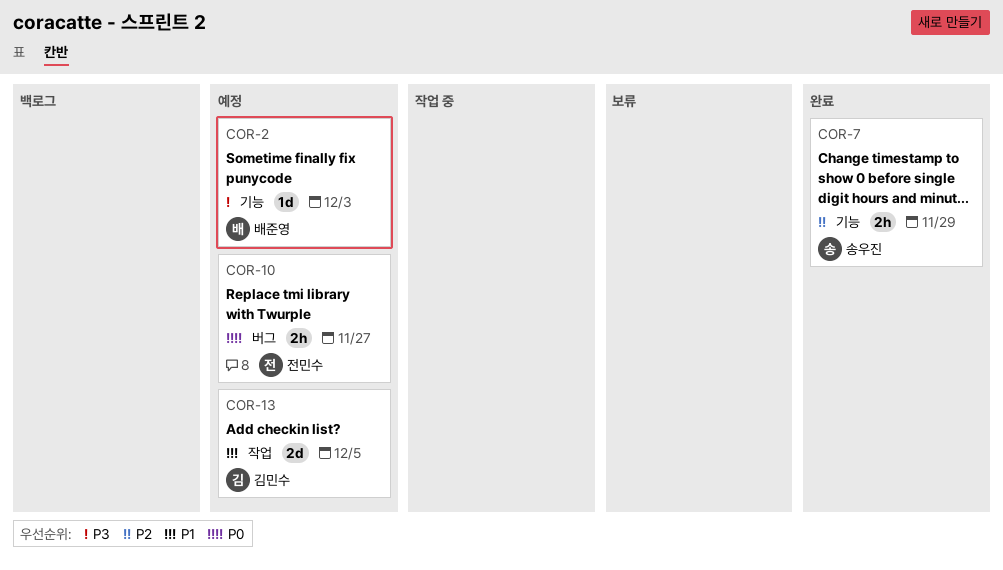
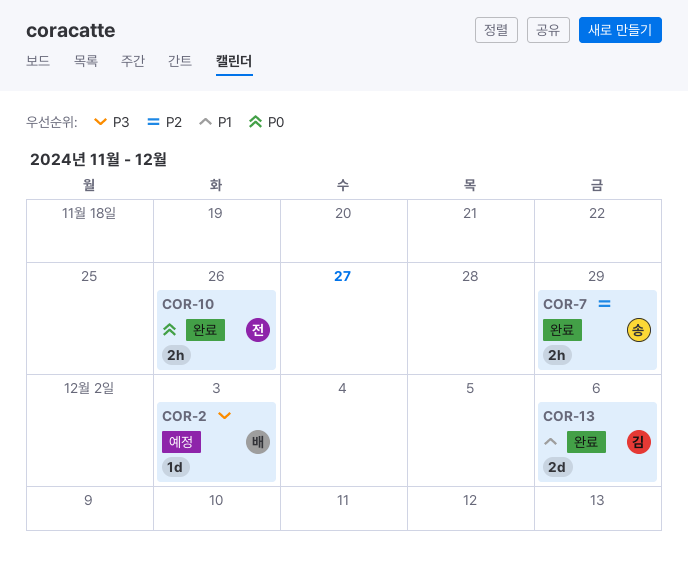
COR-10, status: 예정 -> 완료
COR-10, due: Nov 27 -> Nov 26
COR-13, status: 예정 -> 완료
COR-13, due: Dec 5 -> Dec 6

